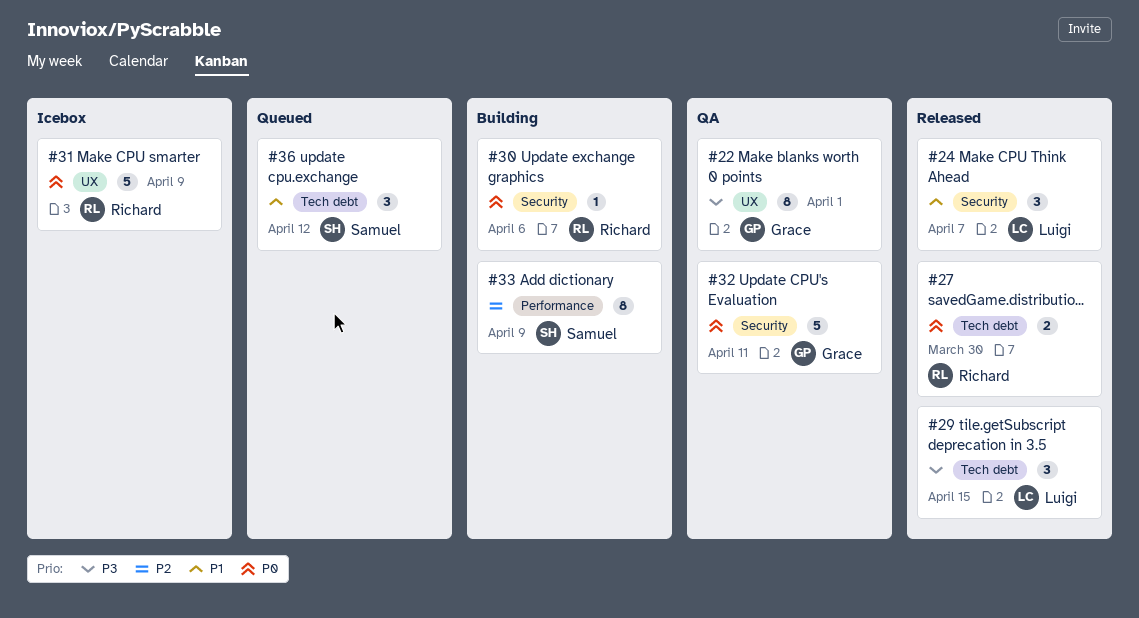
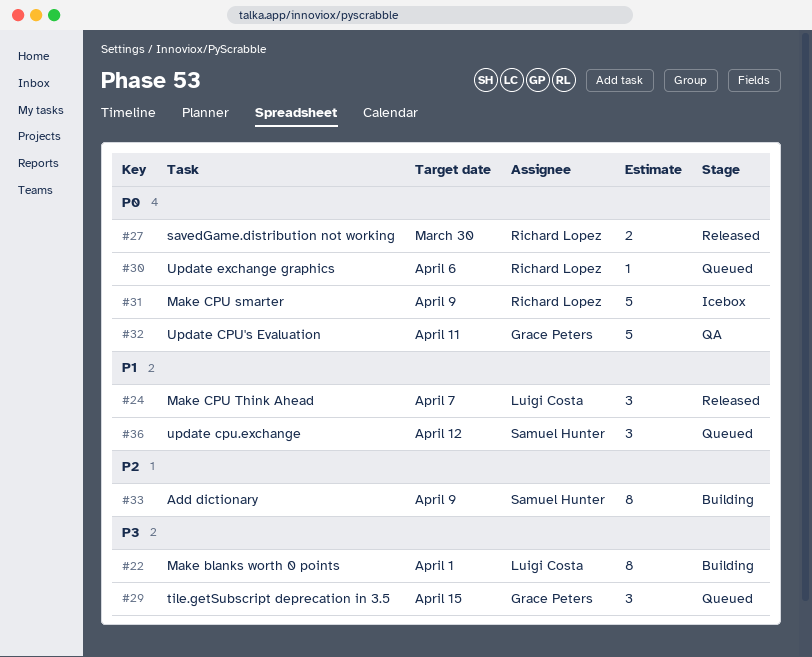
#22, status: QA -> Building
#22, owner: Grace Peters -> Luigi Costa
#29, status: Released -> Queued
#29, owner: Luigi Costa -> Grace Peters
#30, status: Building -> Queued

